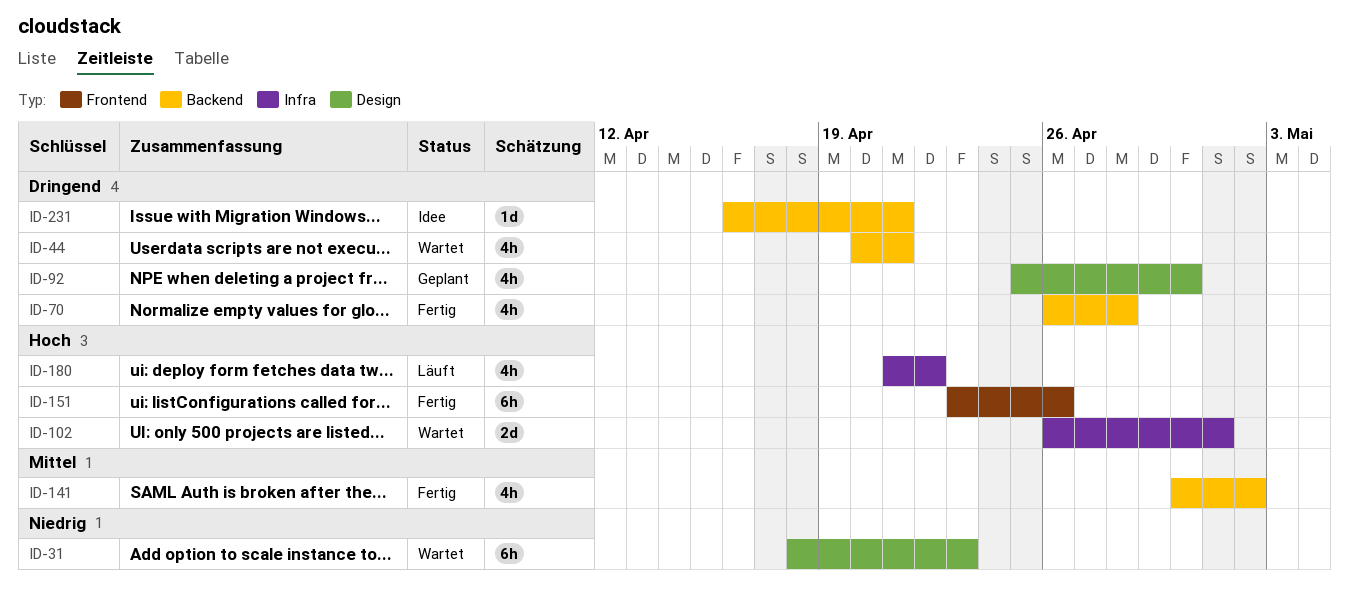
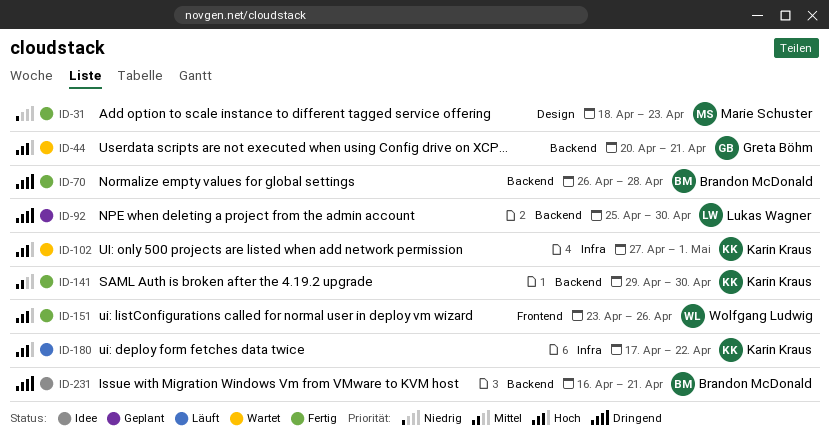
ID-31, status: Wartet -> Fertig
ID-44, priority: Dringend -> Hoch
ID-92, label: Design -> Backend
ID-102, start: Apr 26 -> Apr 27
ID-141, start: Apr 30 -> Apr 29
ID-141, due: May 2 -> Apr 30
ID-180, start: Apr 21 -> Apr 17

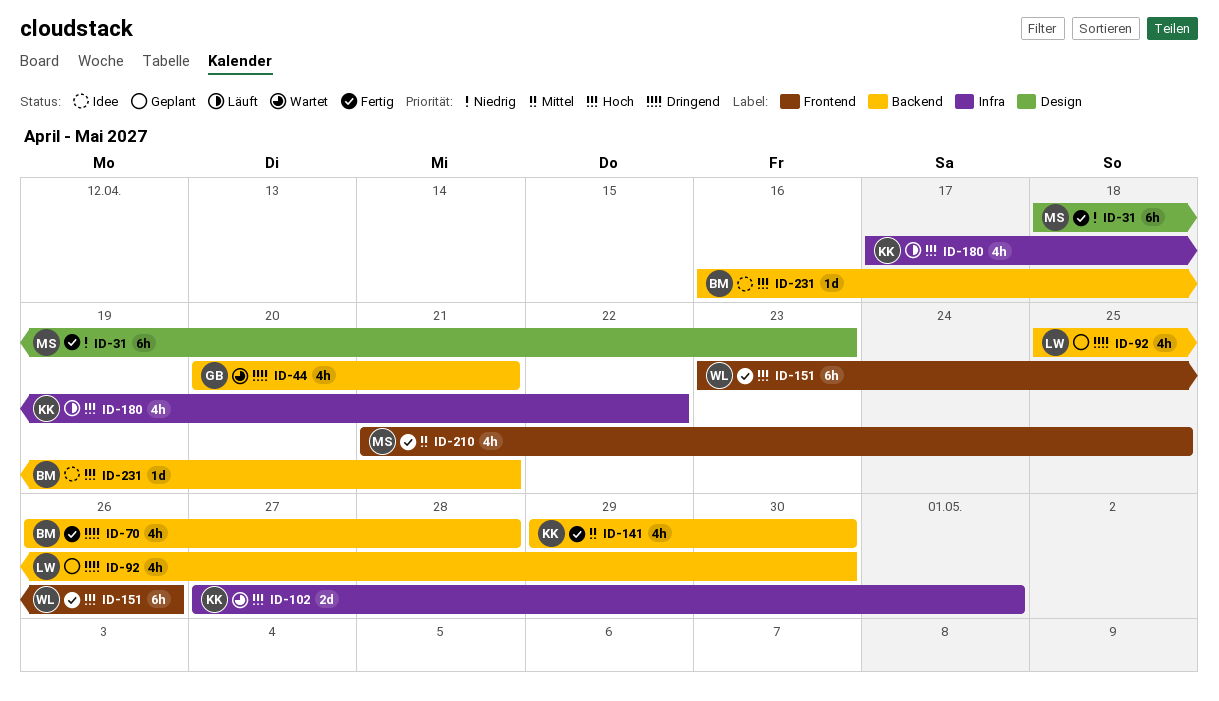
ID-44, priority: Hoch -> Dringend
ID-210: none -> present
ID-231, priority: Dringend -> Hoch

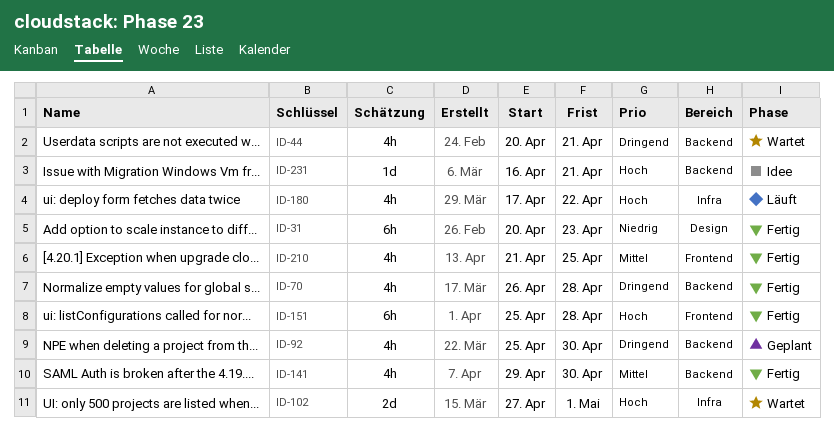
ID-31, start: Apr 18 -> Apr 20
ID-151, start: Apr 23 -> Apr 25
ID-151, due: Apr 26 -> Apr 28

